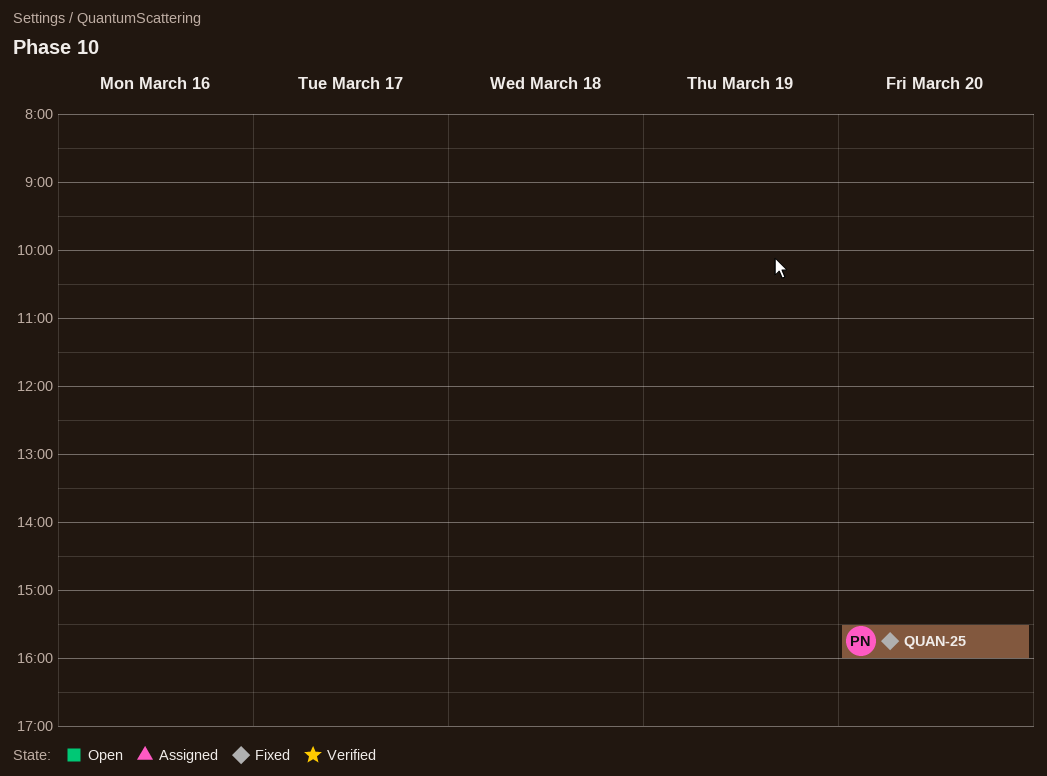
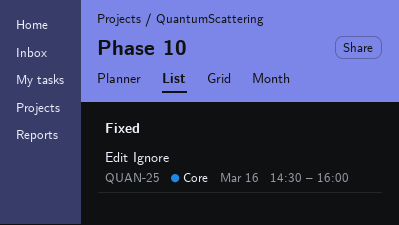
QUAN-25, day: Mar 20 -> Mar 16
QUAN-25, begins: 15:30 -> 14:30

